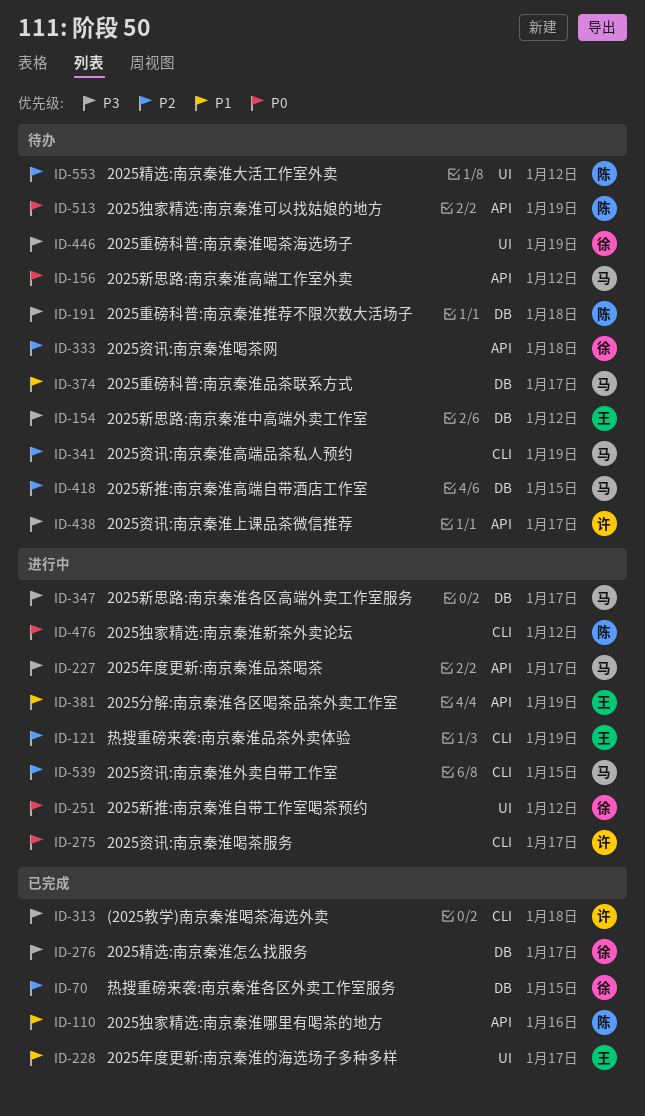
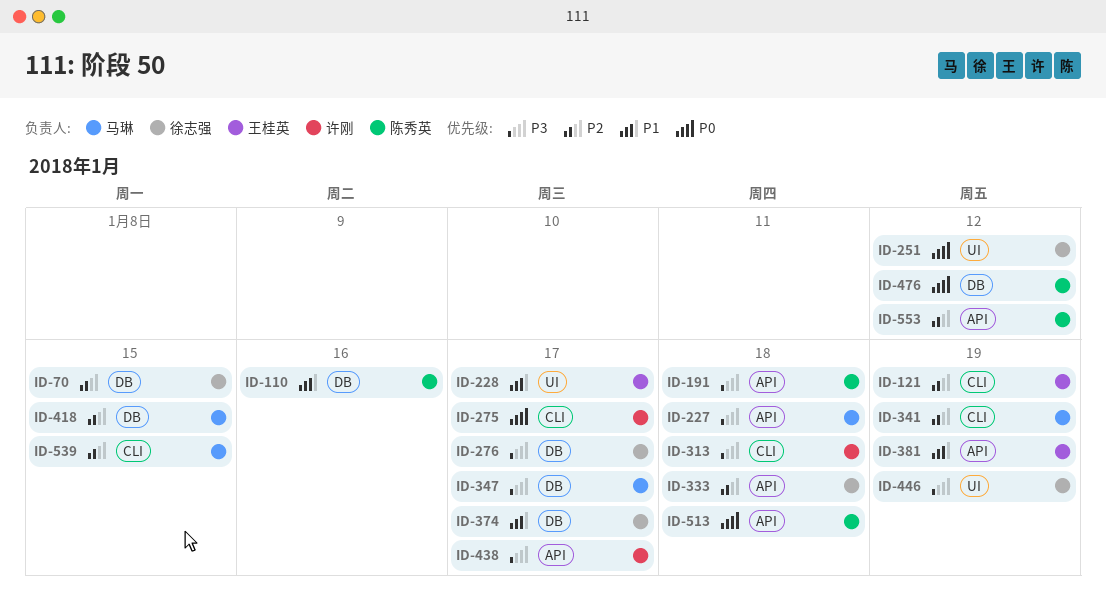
ID-110, label: API -> DB
ID-154: present -> none
ID-156: present -> none
ID-191, label: DB -> API
ID-227, due: Jan 17 -> Jan 18
ID-374, owner: 马琳 -> 徐志强
ID-476, label: CLI -> DB
ID-513, due: Jan 19 -> Jan 18
ID-553, label: UI -> API

